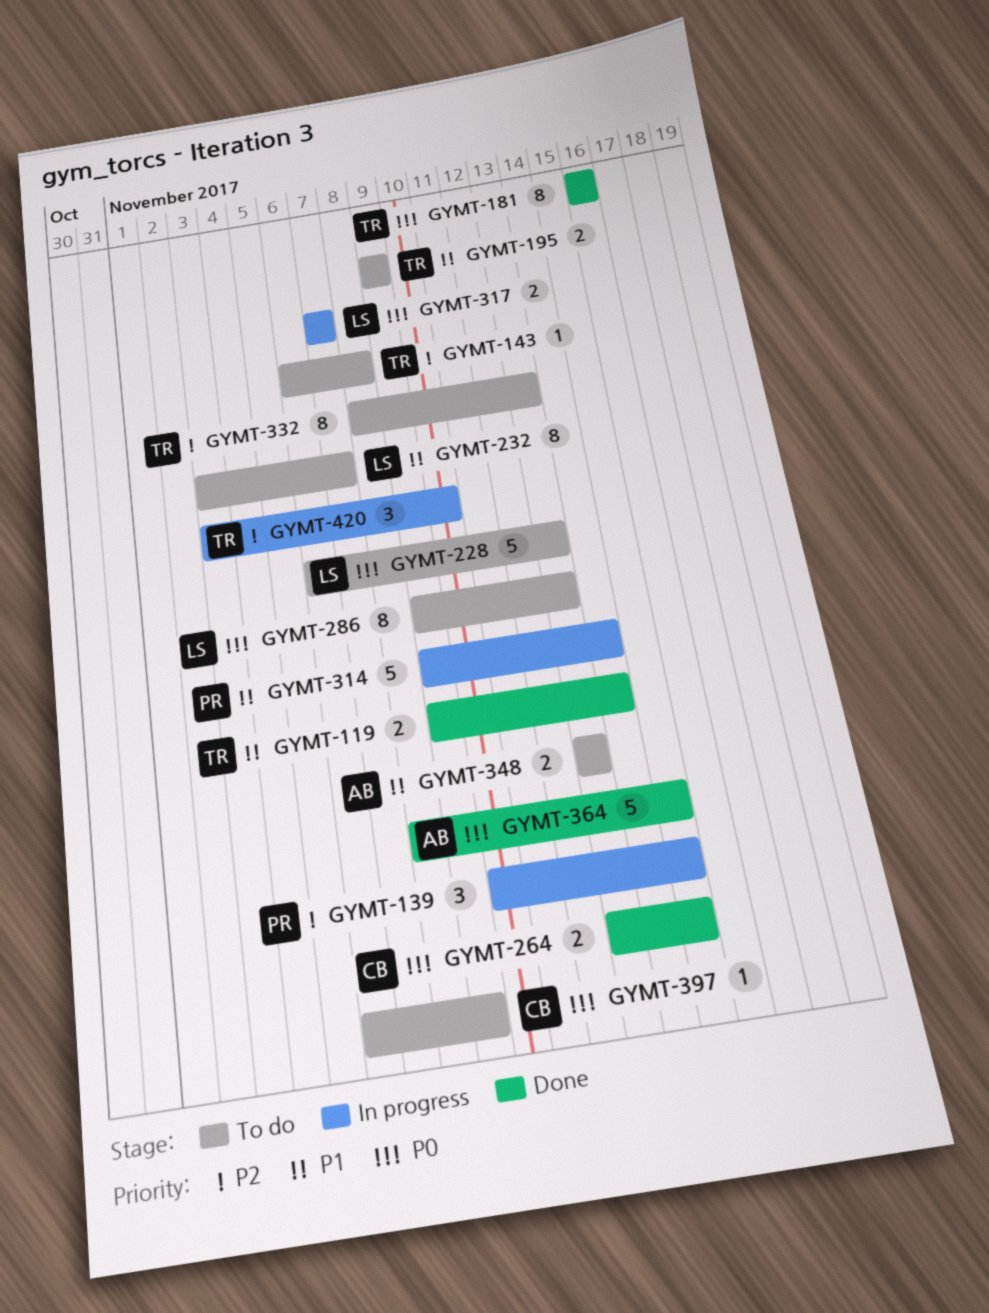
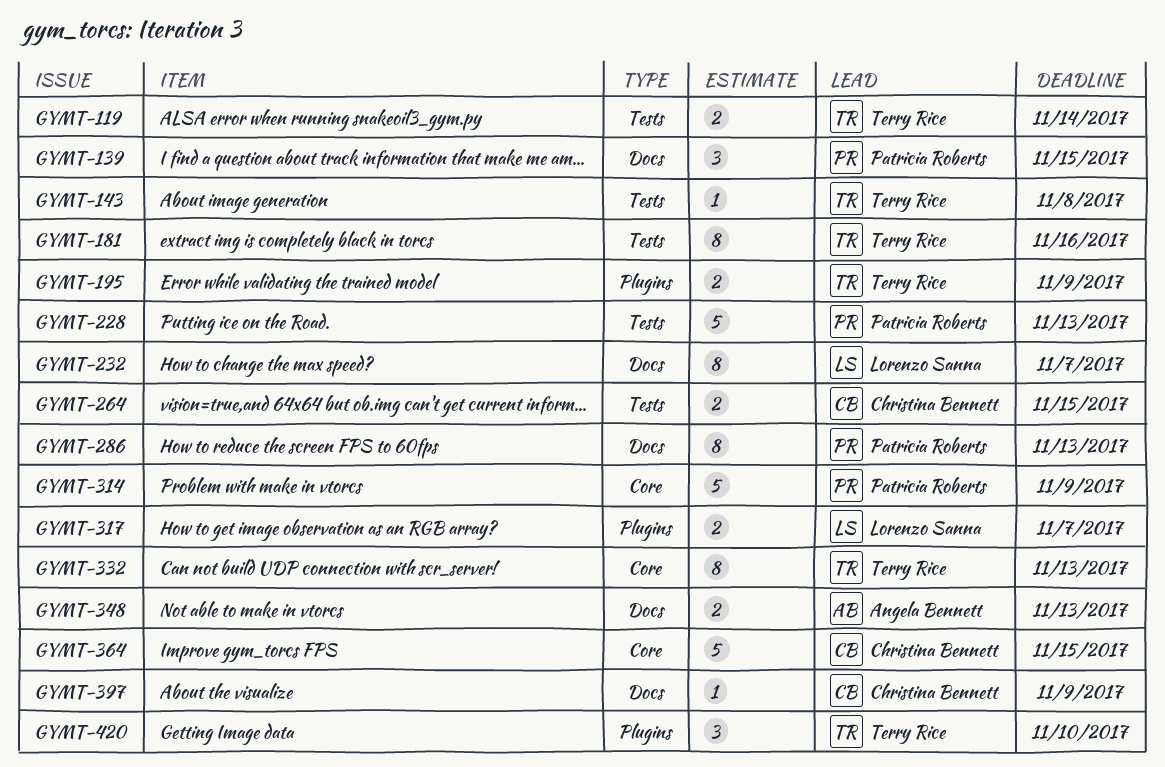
GYMT-228, owner: Lorenzo Sanna -> Patricia Roberts
GYMT-286, owner: Lorenzo Sanna -> Patricia Roberts
GYMT-314, due: Nov 14 -> Nov 9
GYMT-364, owner: Angela Bennett -> Christina Bennett

